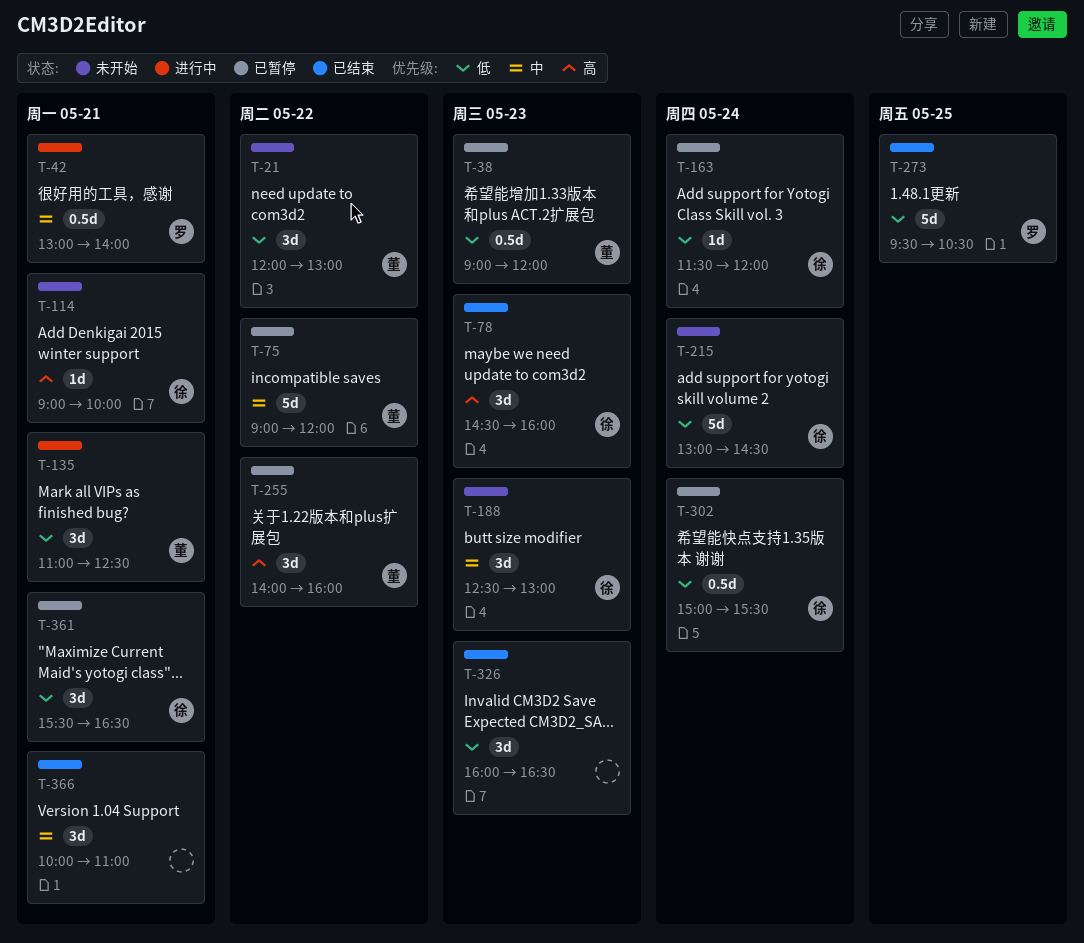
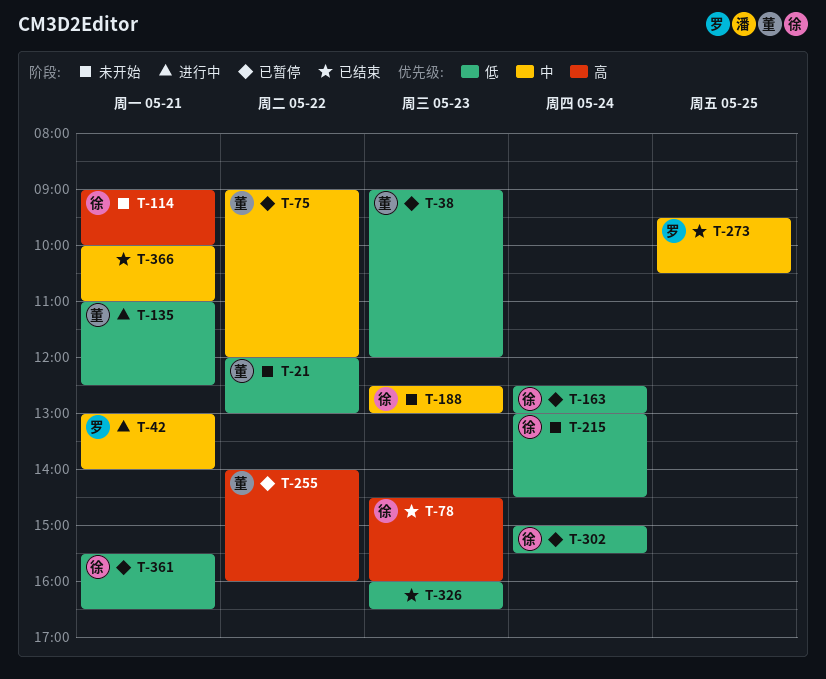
T-163, begins: 11:30 -> 12:30
T-163, ends: 12:00 -> 13:00
T-273, priority: 低 -> 中

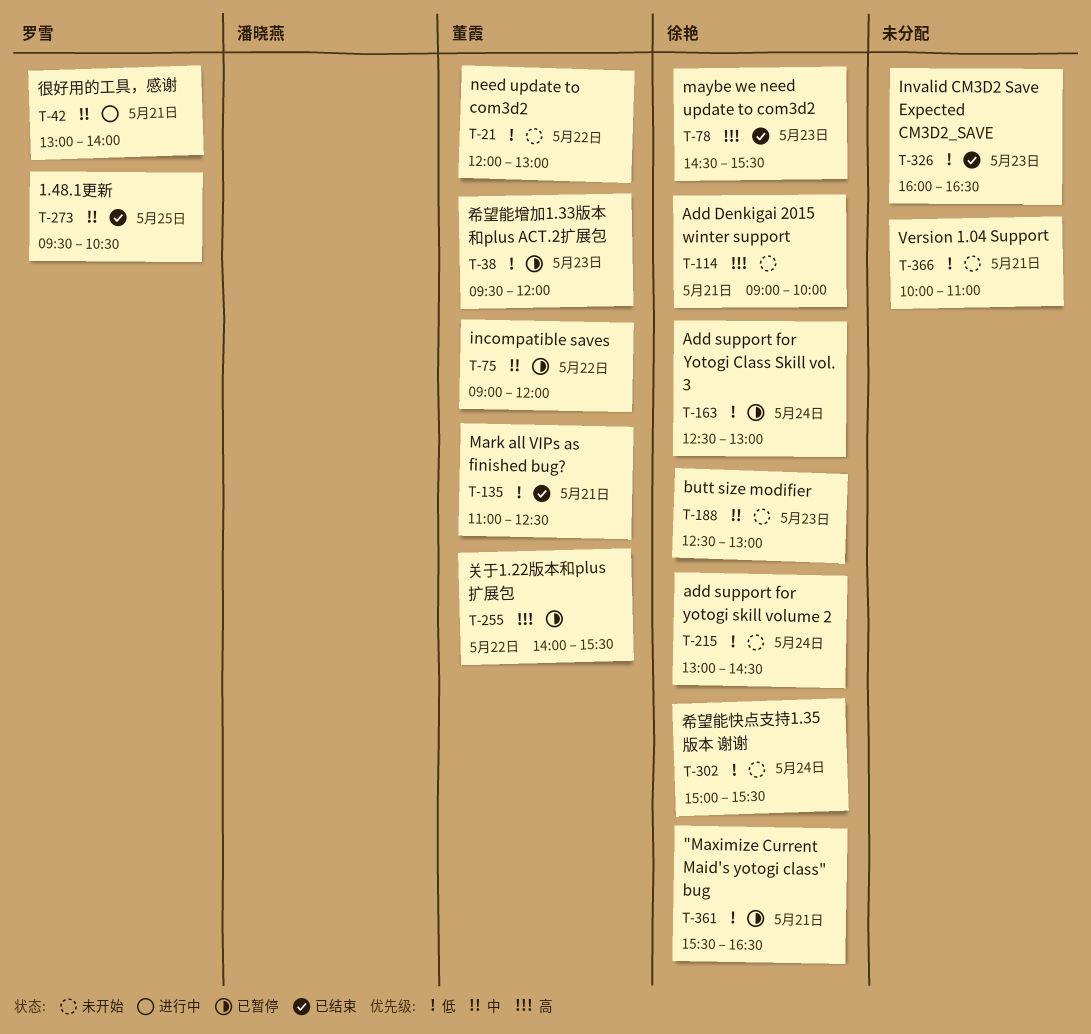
T-38, begins: 09:00 -> 09:30
T-78, ends: 16:00 -> 15:30
T-135, status: 进行中 -> 已结束
T-255, ends: 16:00 -> 15:30
T-302, status: 已暂停 -> 未开始
T-366, status: 已结束 -> 未开始
T-366, priority: 中 -> 低

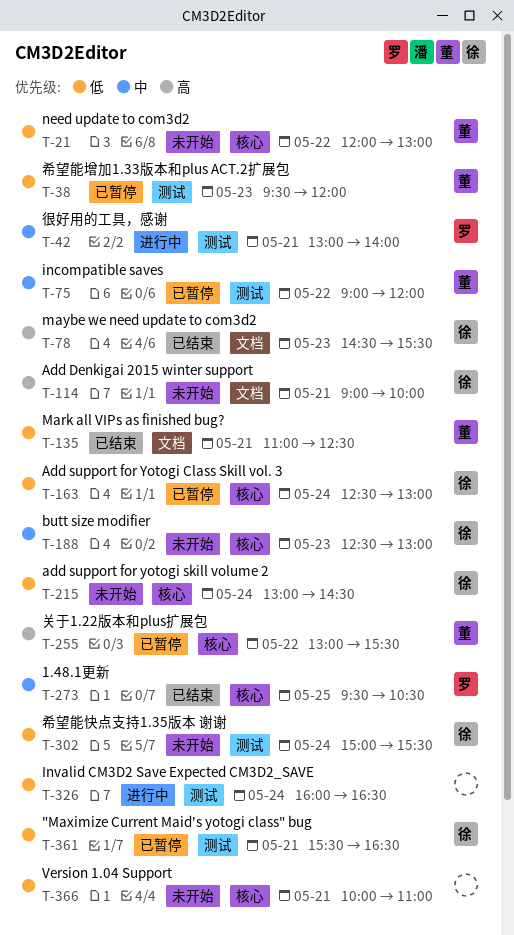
T-255, begins: 14:00 -> 13:00
T-326, status: 已结束 -> 进行中
T-326, day: May 23 -> May 24

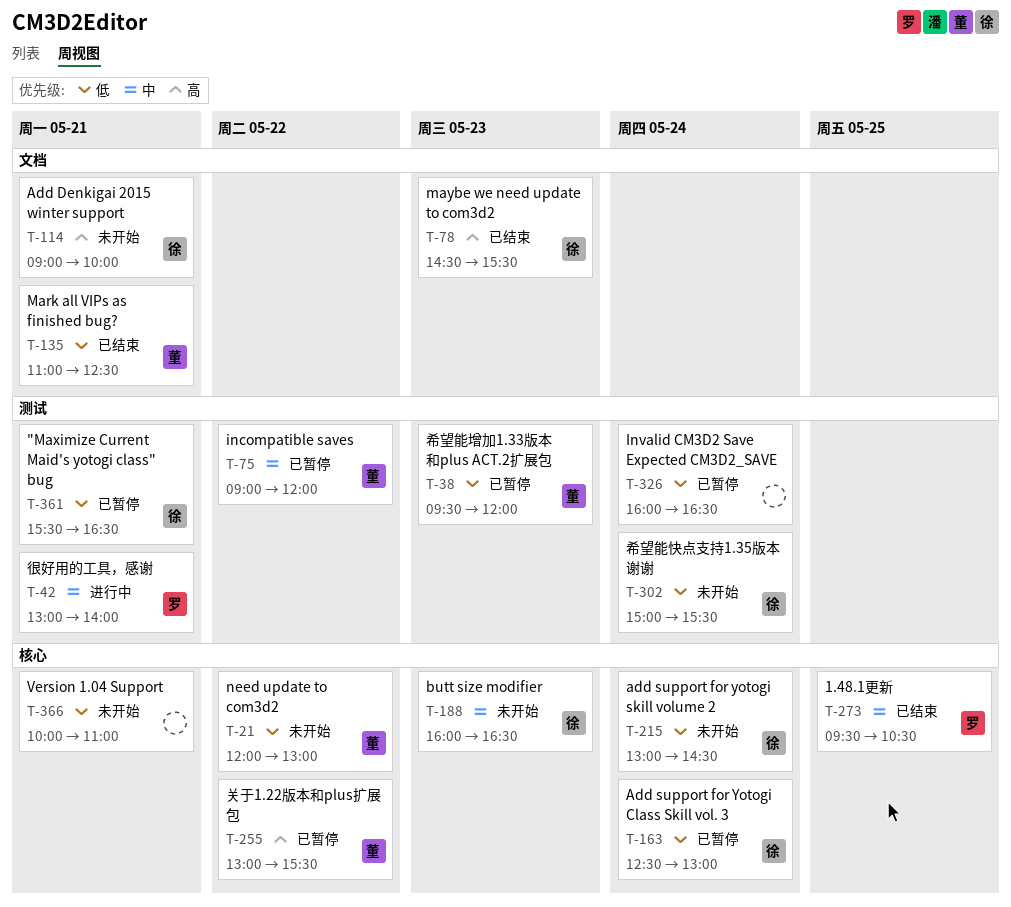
T-188, begins: 12:30 -> 16:00
T-188, ends: 13:00 -> 16:30
T-326, status: 进行中 -> 已暂停

